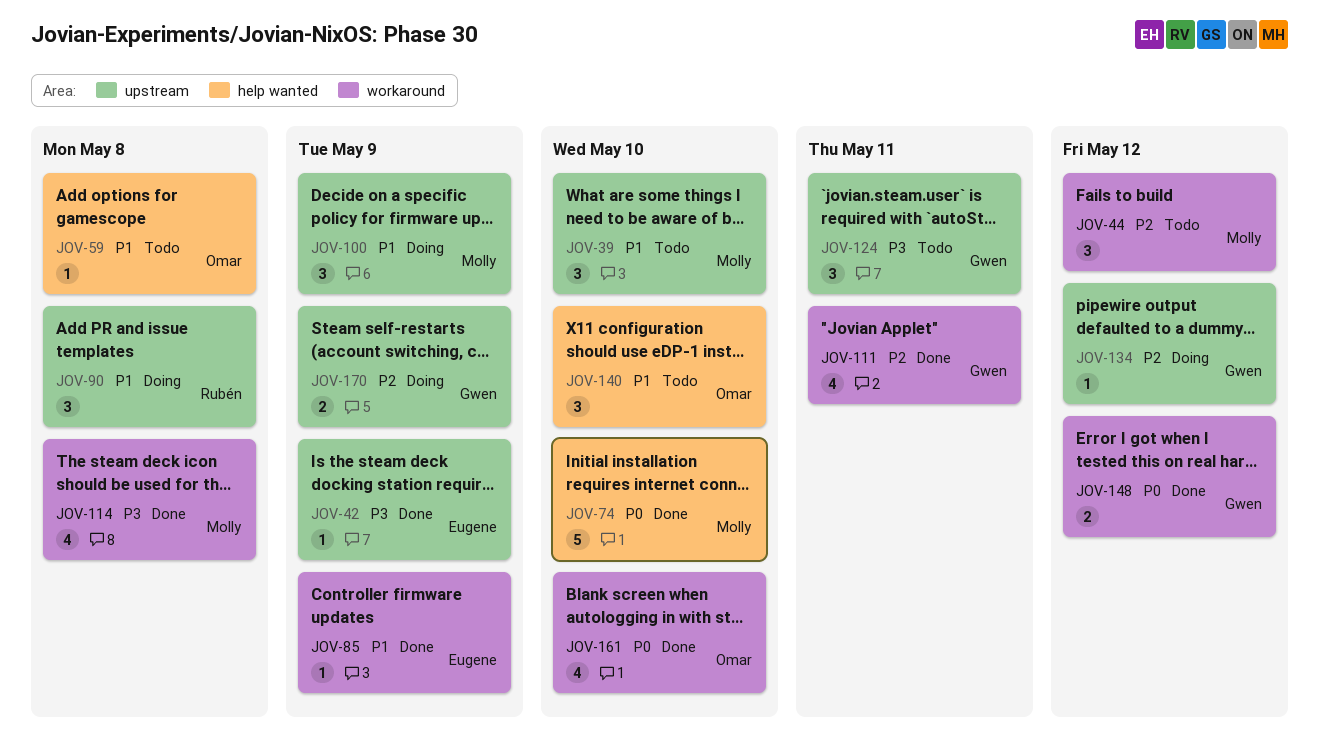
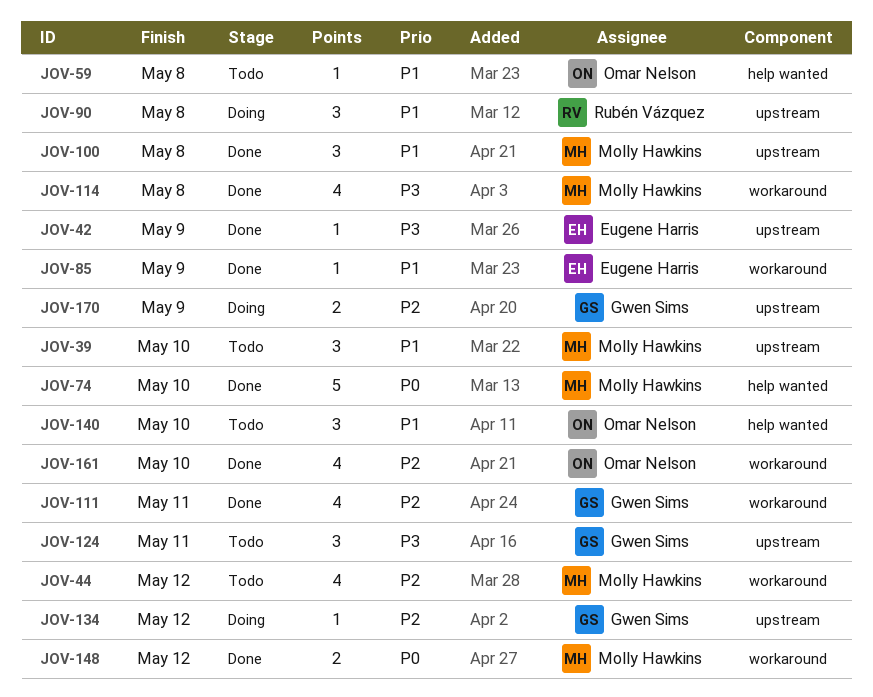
JOV-44, estimate: 3 -> 4
JOV-100, status: Doing -> Done
JOV-100, due: May 9 -> May 8
JOV-148, owner: Gwen Sims -> Molly Hawkins
JOV-161, priority: P0 -> P2

